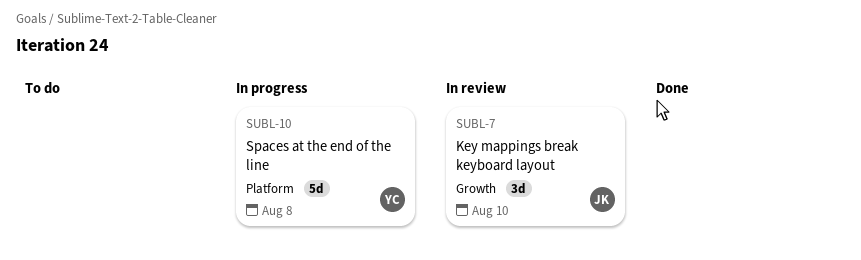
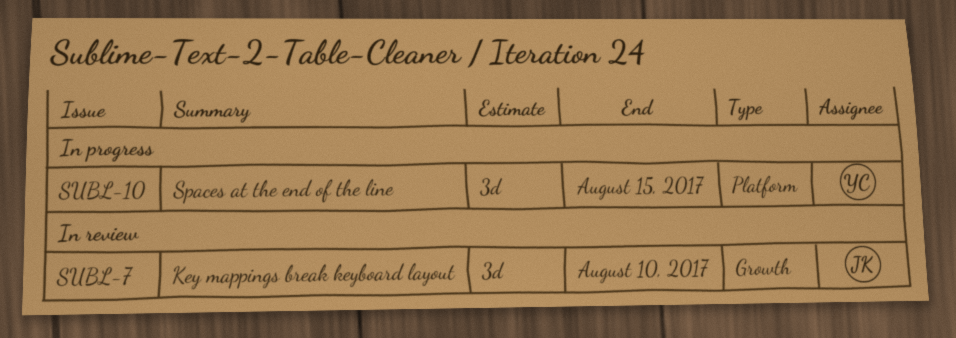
SUBL-10, estimate: 5d -> 3d
SUBL-10, due: Aug 8 -> Aug 15

